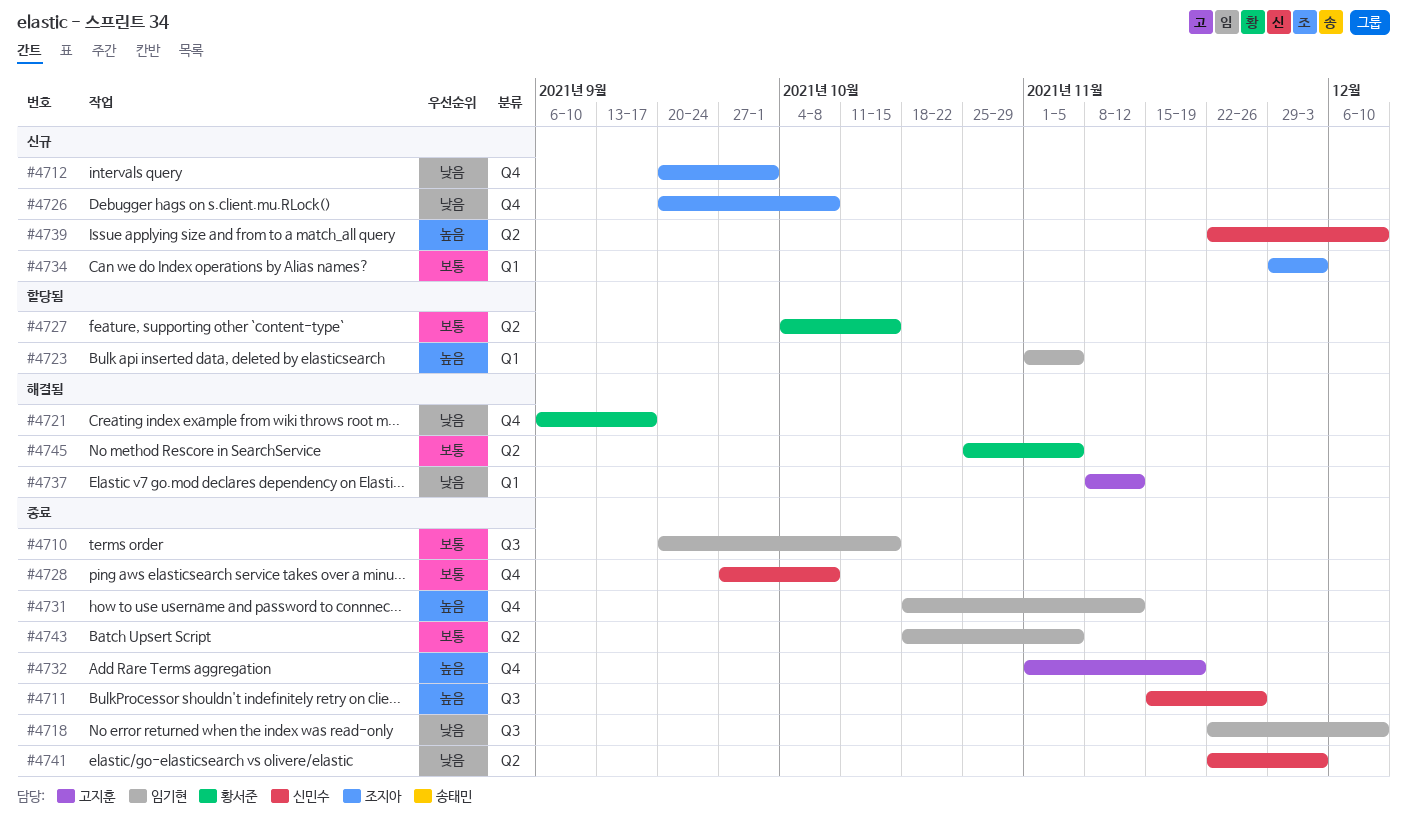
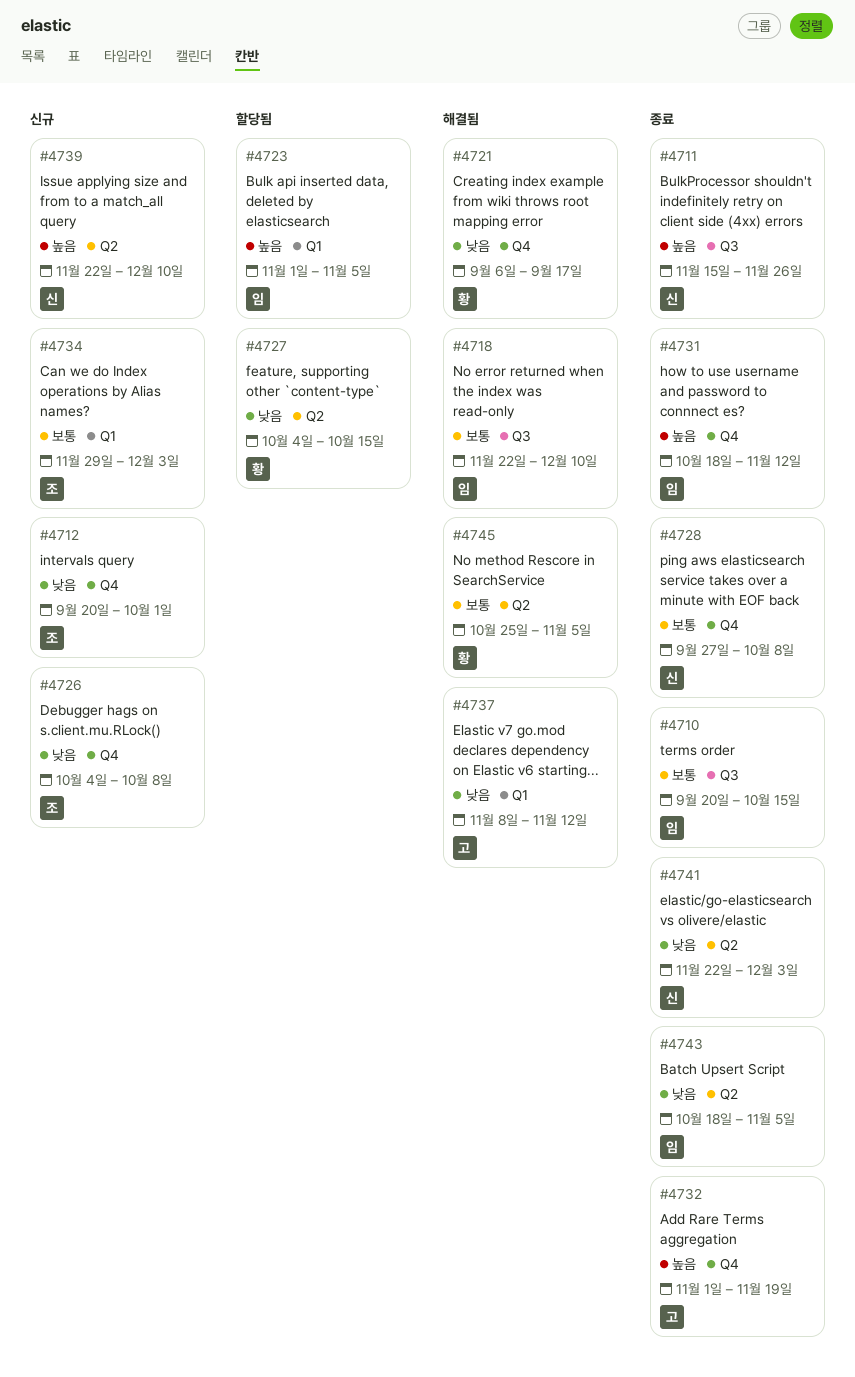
#4718, status: 종료 -> 해결됨
#4718, priority: 낮음 -> 보통
#4726, start: Sep 20 -> Oct 4
#4727, priority: 보통 -> 낮음
#4743, priority: 보통 -> 낮음

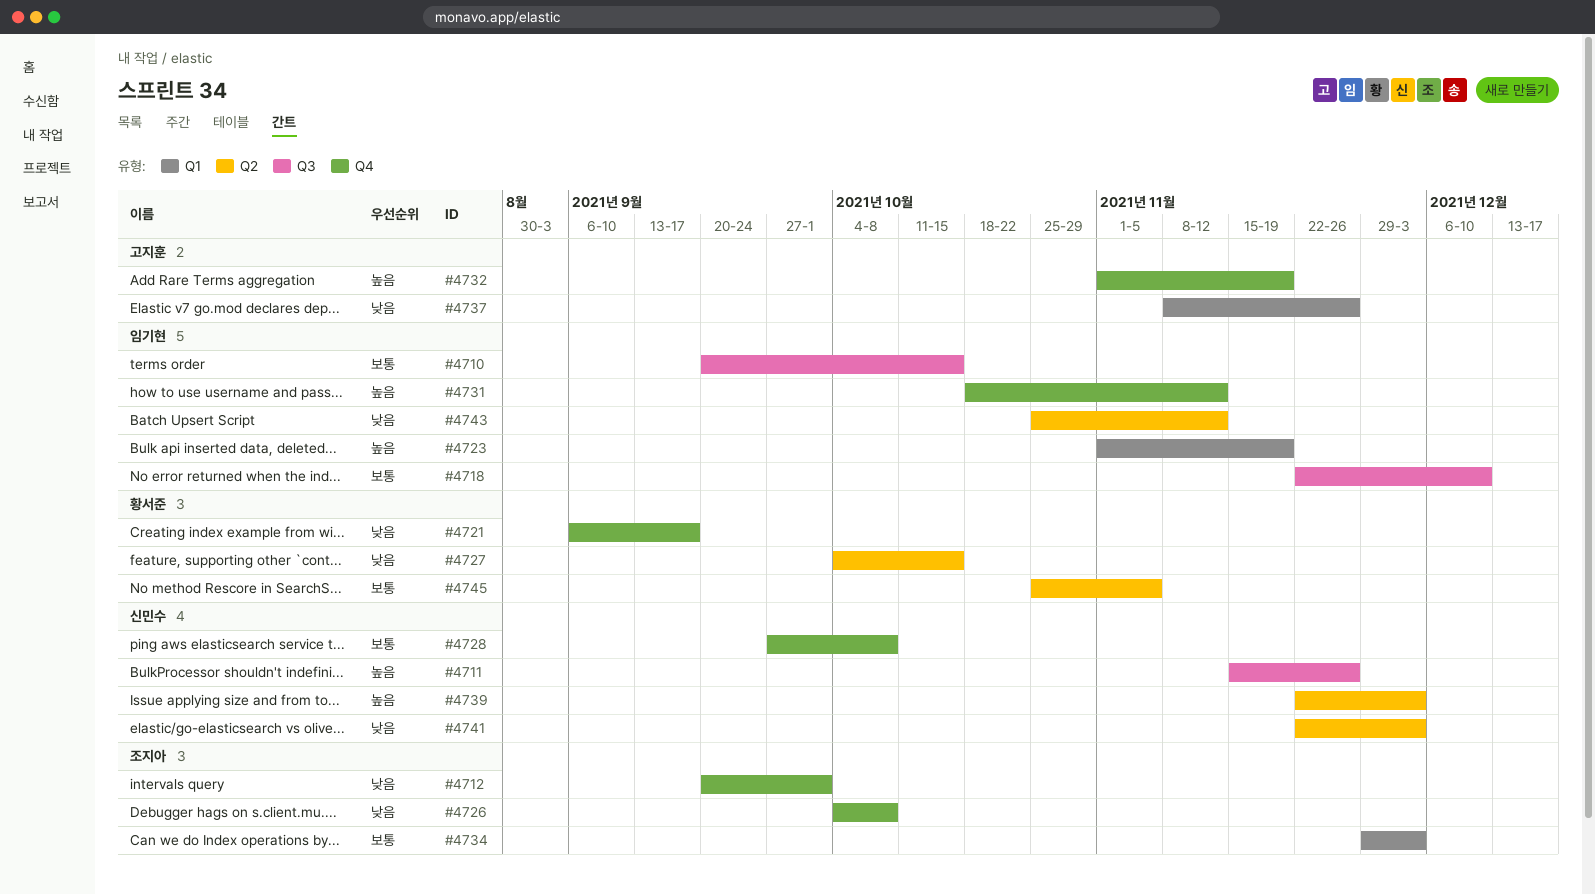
#4723, due: Nov 5 -> Nov 19
#4737, due: Nov 12 -> Nov 26
#4739, due: Dec 10 -> Dec 3
#4743, start: Oct 18 -> Oct 25
#4743, due: Nov 5 -> Nov 12

